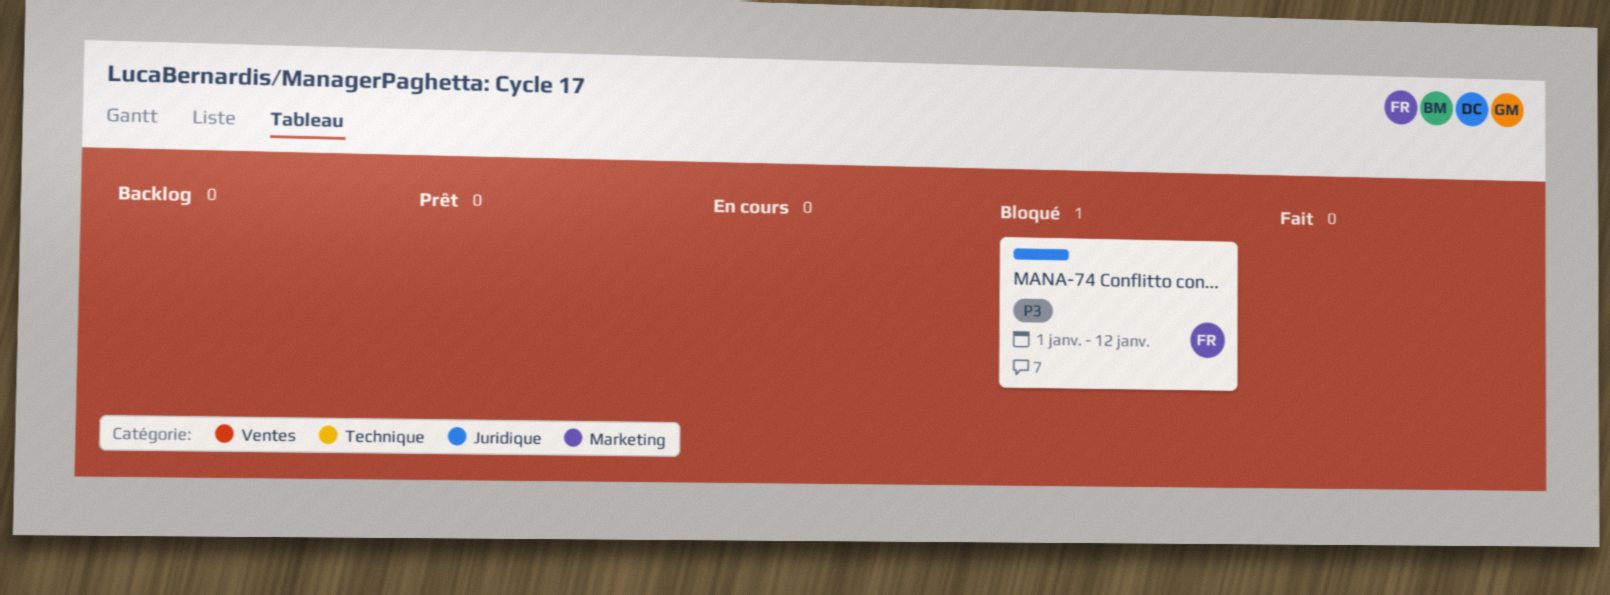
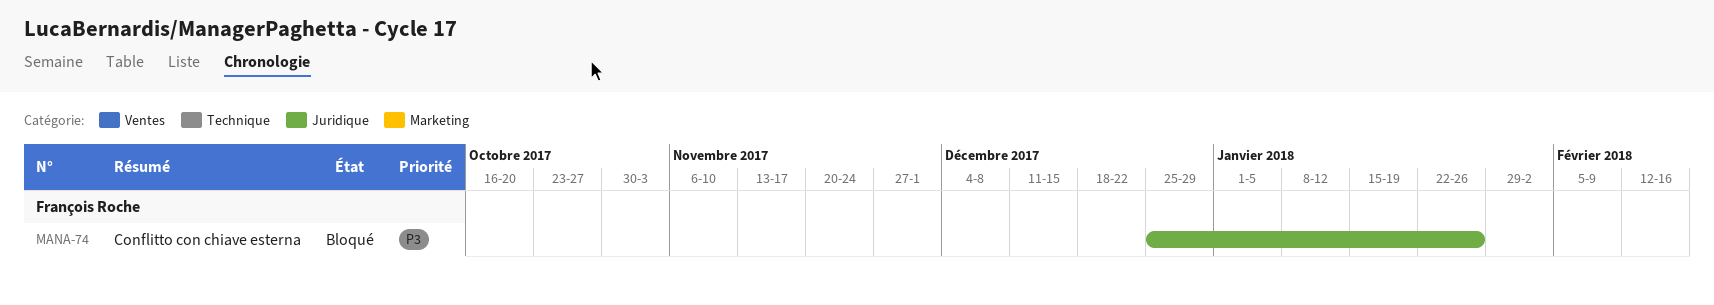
MANA-74, start: Jan 1 -> Dec 25
MANA-74, due: Jan 12 -> Jan 26

